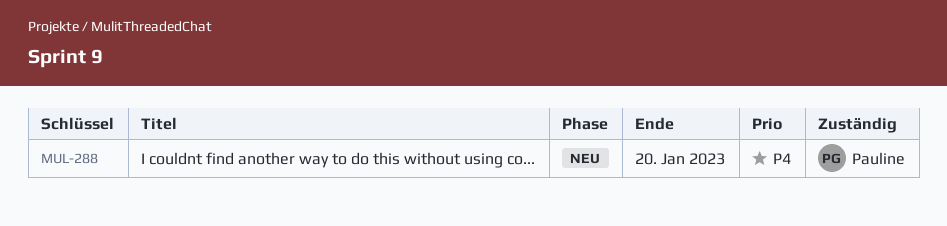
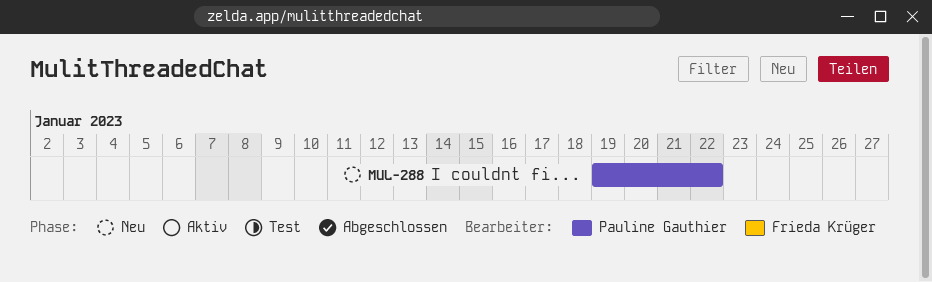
MUL-288, due: Jan 20 -> Jan 22

